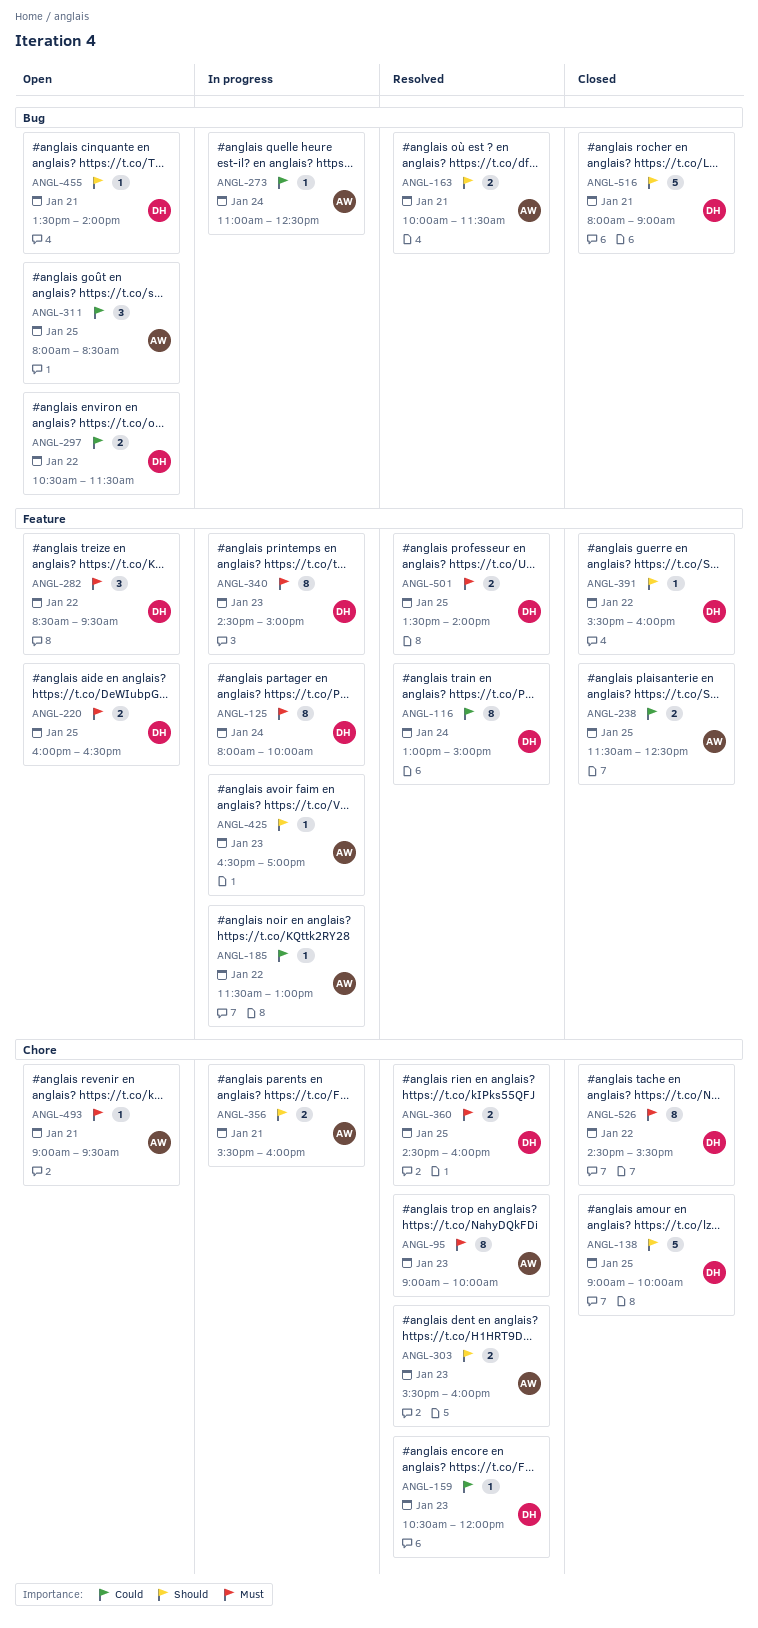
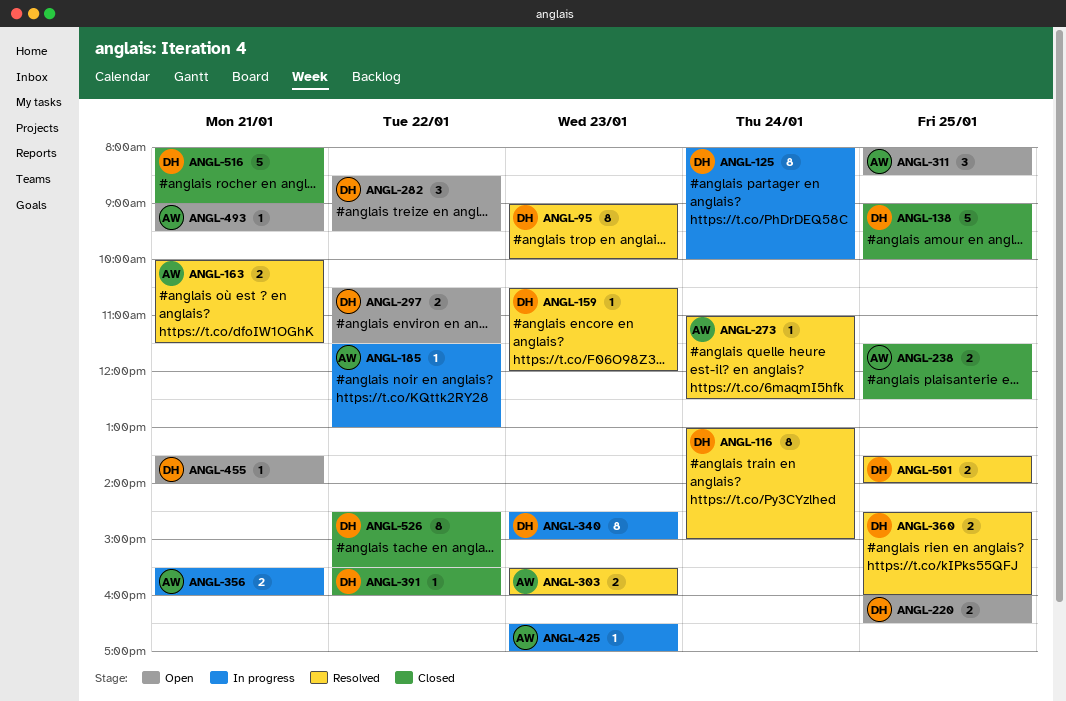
ANGL-95, owner: AW -> DH
ANGL-273, status: In progress -> Resolved

